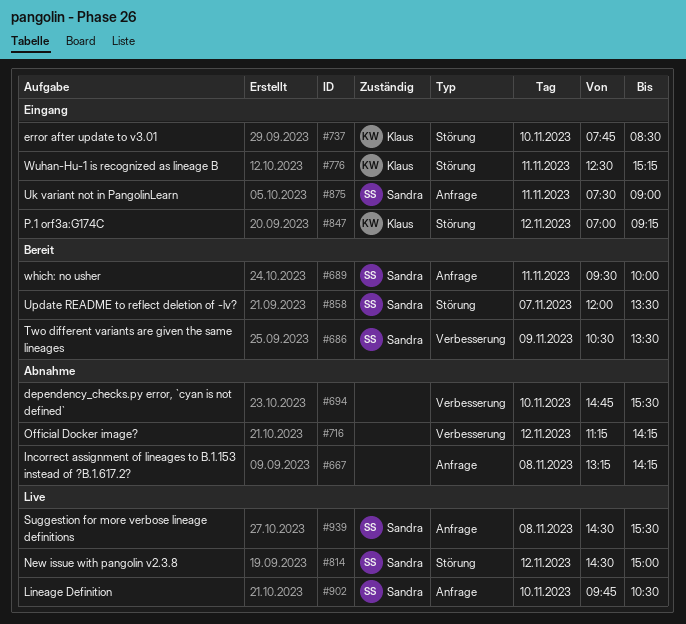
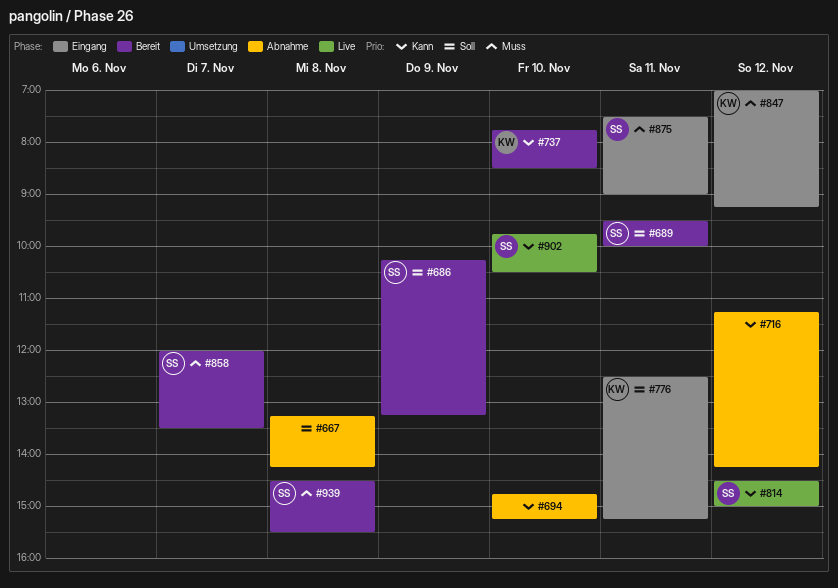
#686, begins: 10:30 -> 10:15
#686, ends: 13:30 -> 13:15
#694, ends: 15:30 -> 15:15
#737, status: Eingang -> Bereit
#939, status: Live -> Bereit

